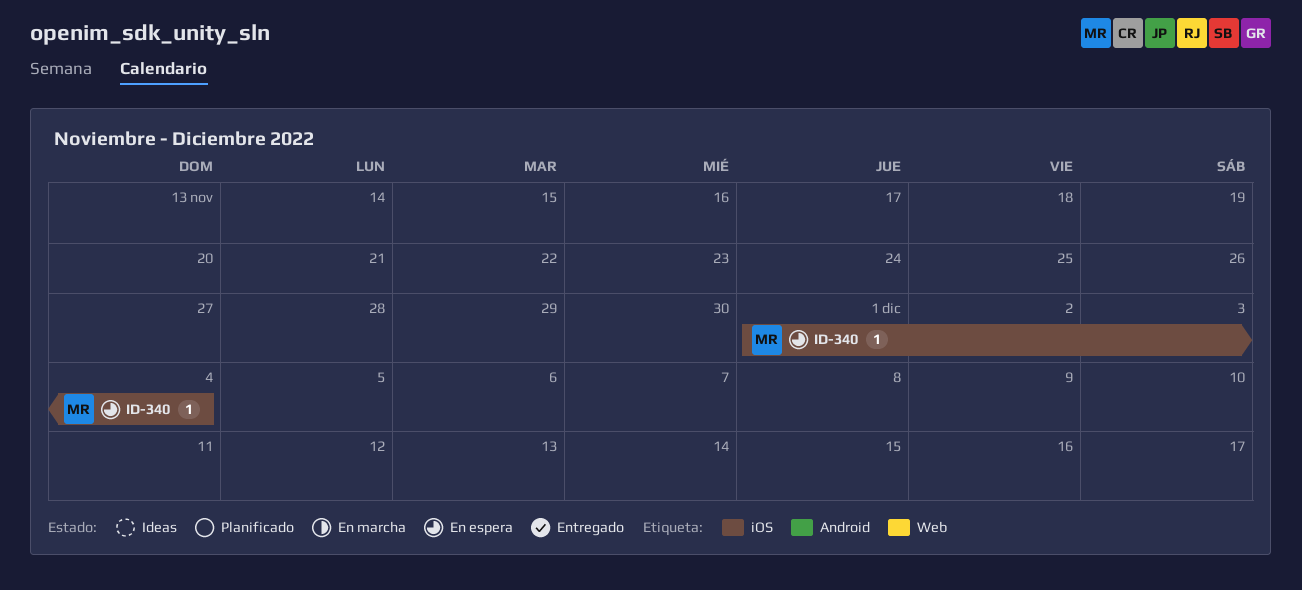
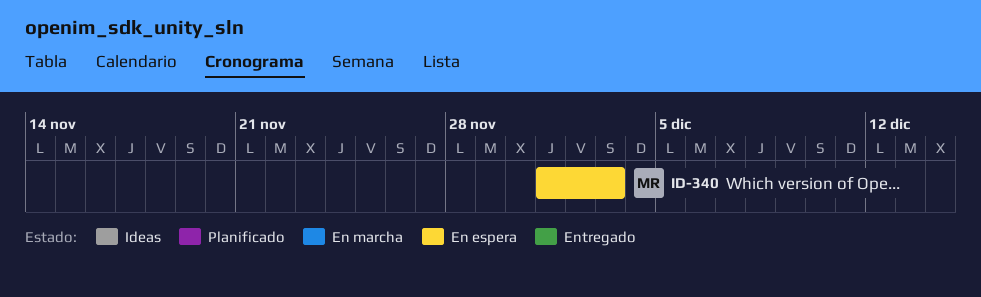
ID-340, due: Dec 4 -> Dec 3

